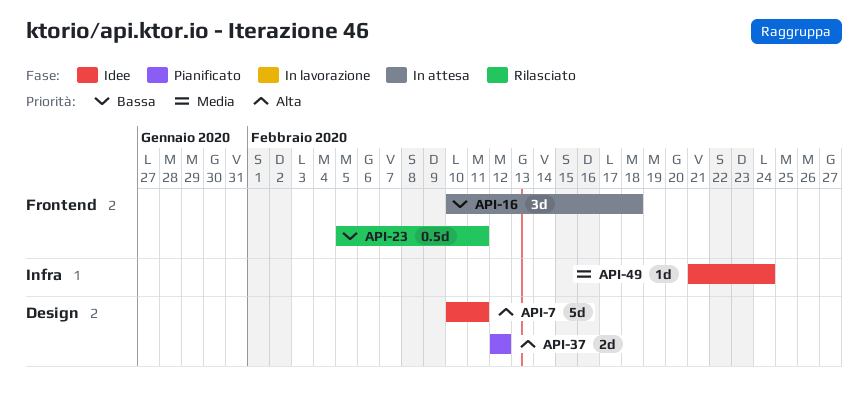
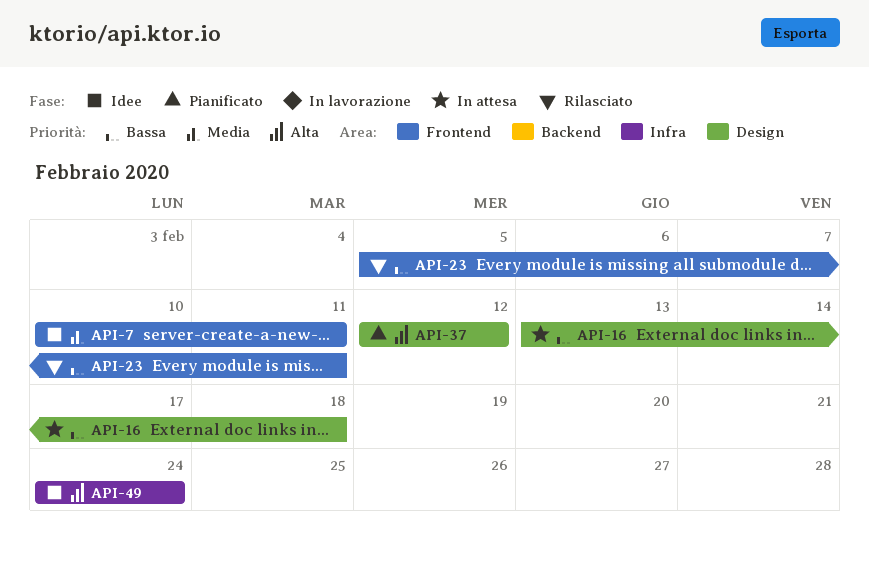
API-7, priority: Alta -> Media
API-7, label: Design -> Frontend
API-16, label: Frontend -> Design
API-16, start: Feb 10 -> Feb 13
API-49, priority: Media -> Alta
API-49, start: Feb 21 -> Feb 24

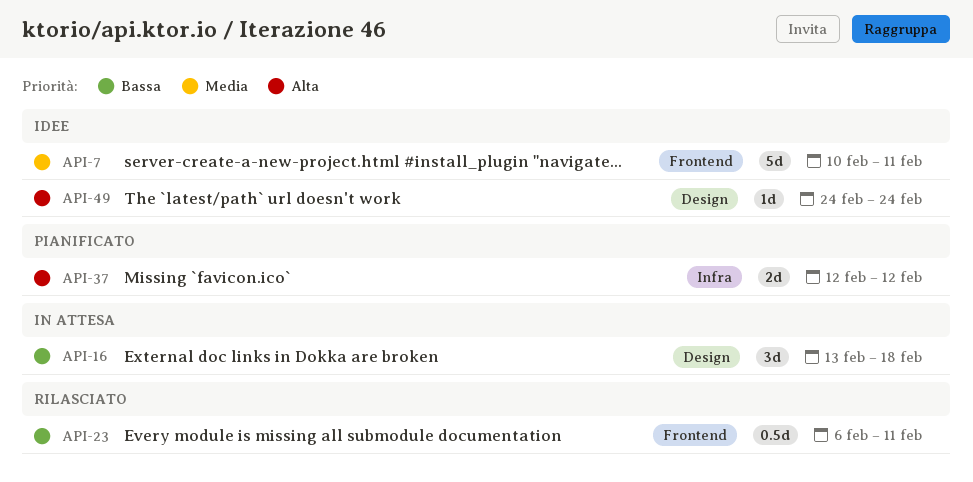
API-23, start: Feb 5 -> Feb 6
API-37, label: Design -> Infra
API-49, label: Infra -> Design

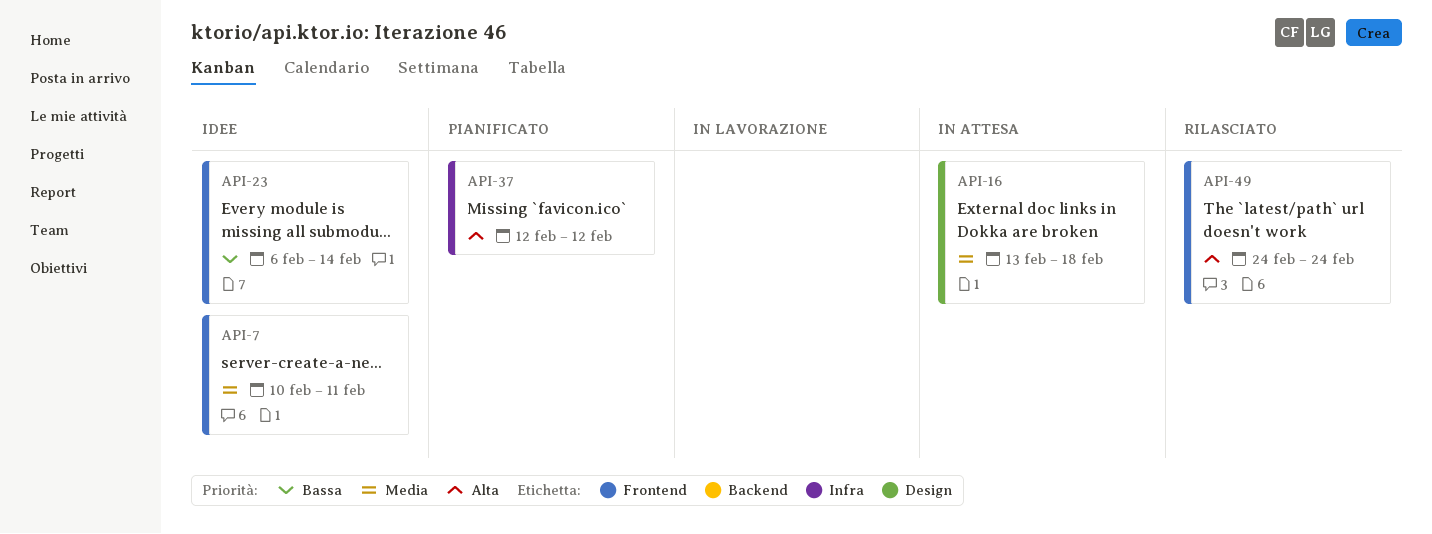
API-16, priority: Bassa -> Media
API-23, status: Rilasciato -> Idee
API-23, due: Feb 11 -> Feb 14
API-49, status: Idee -> Rilasciato
API-49, label: Design -> Frontend

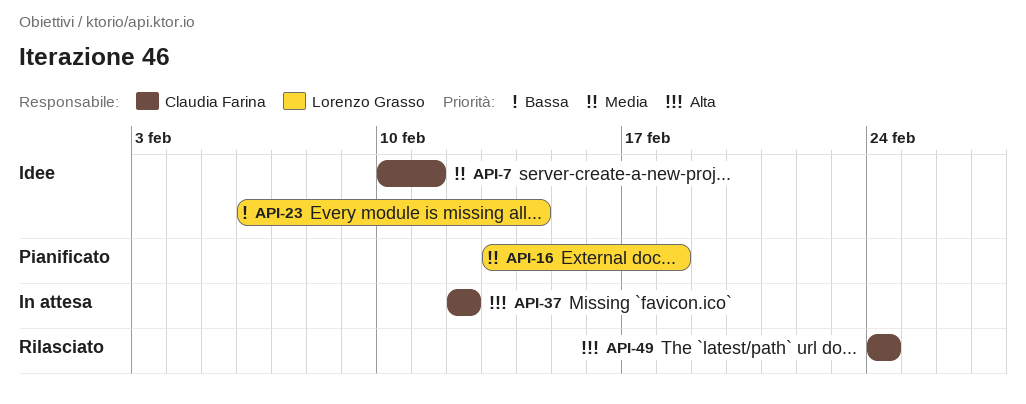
API-16, status: In attesa -> Pianificato
API-37, status: Pianificato -> In attesa

